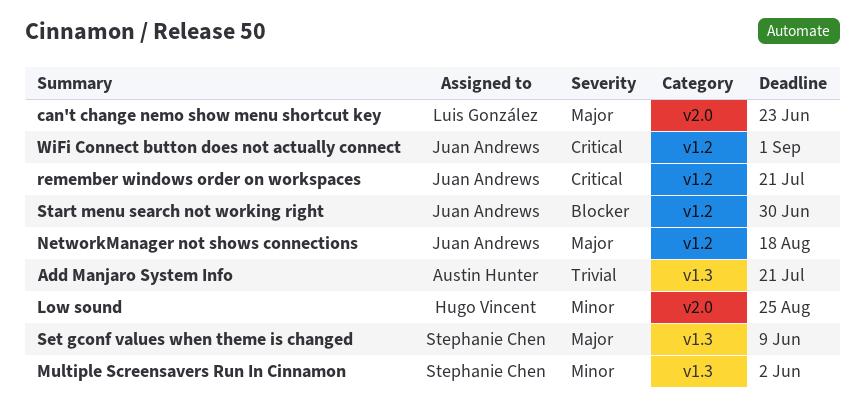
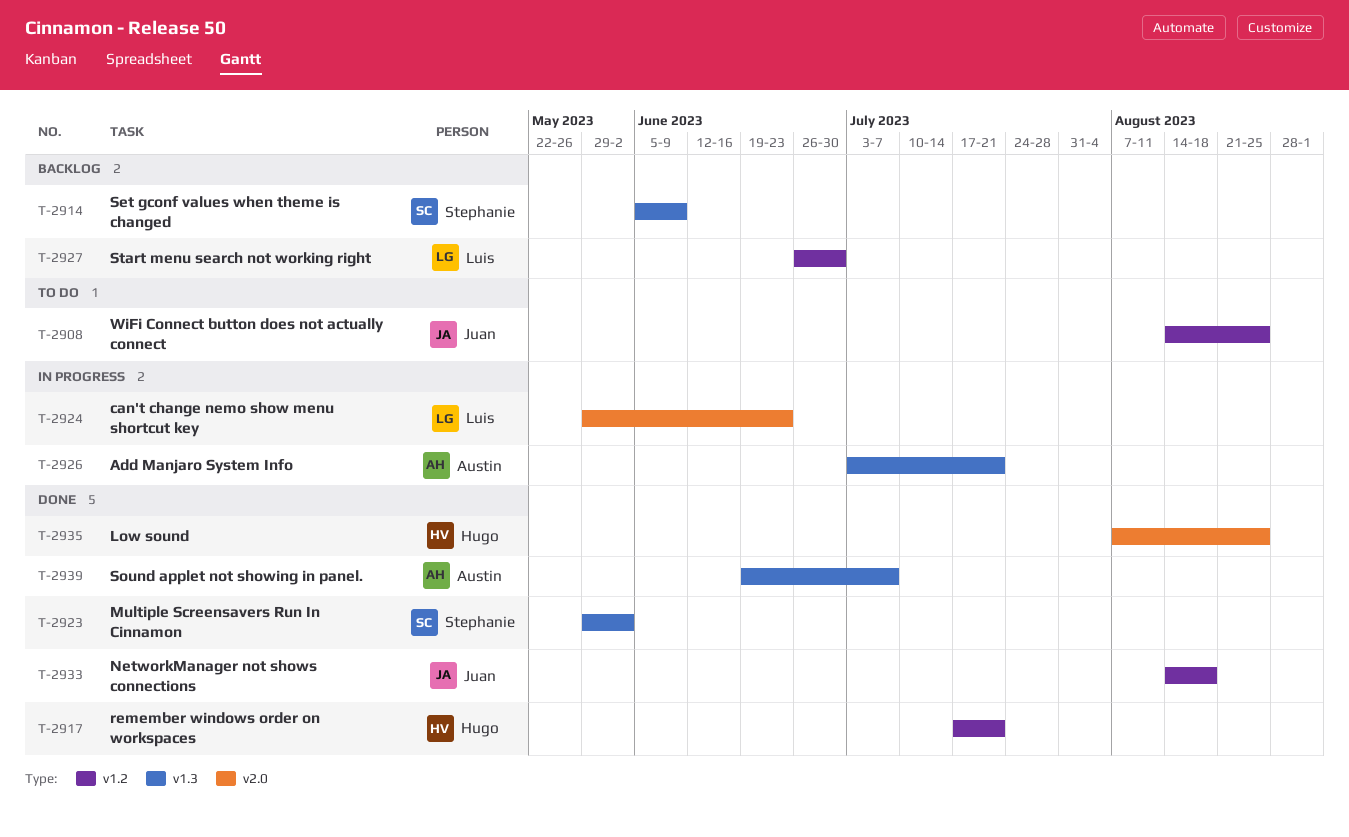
remember windows order on workspaces, owner: Juan Andrews -> Hugo Vincent
Sound applet not showing in panel.: none -> present
Start menu search not working right, owner: Juan Andrews -> Luis González
WiFi Connect button does not actually connect, due: Sep 1 -> Aug 25

